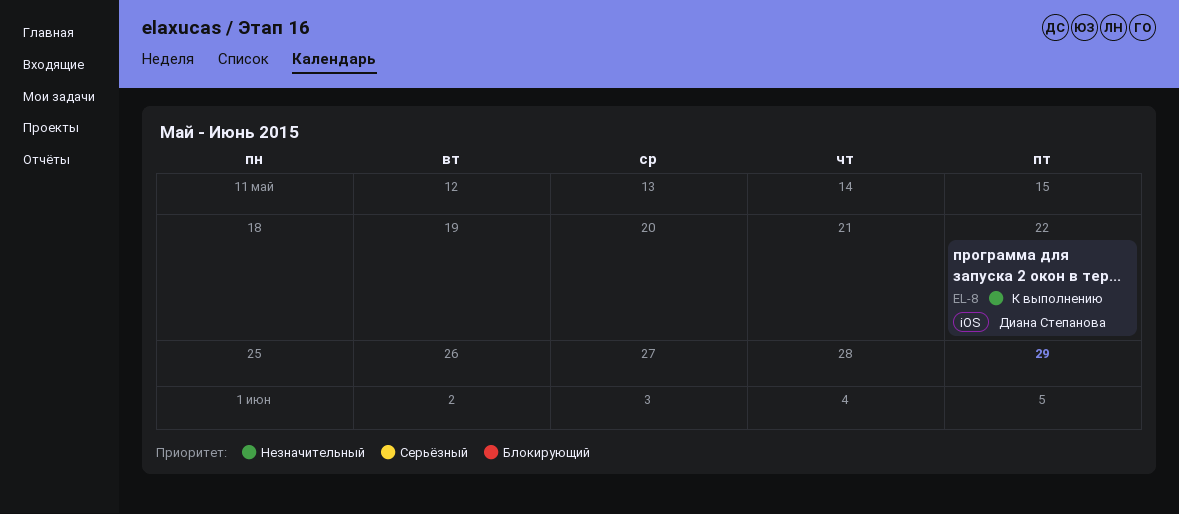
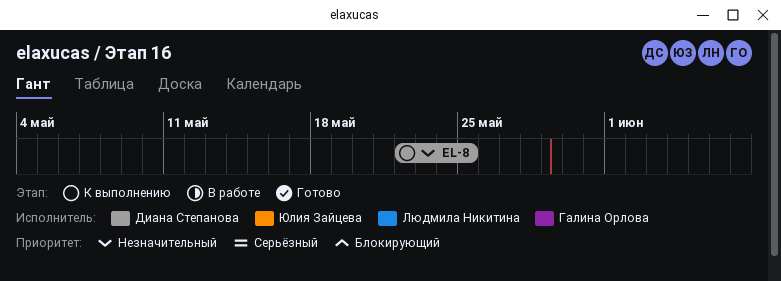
EL-8, due: May 22 -> May 25

